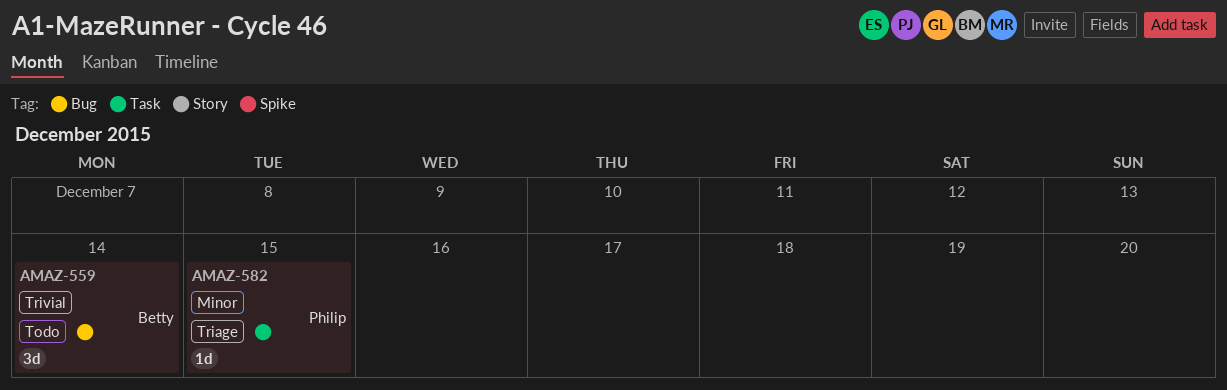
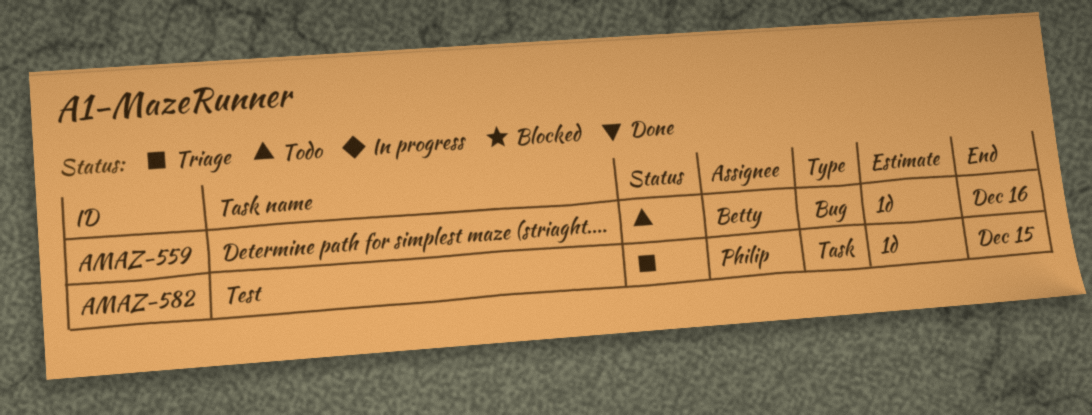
AMAZ-559, estimate: 3d -> 1d
AMAZ-559, due: Dec 14 -> Dec 16

